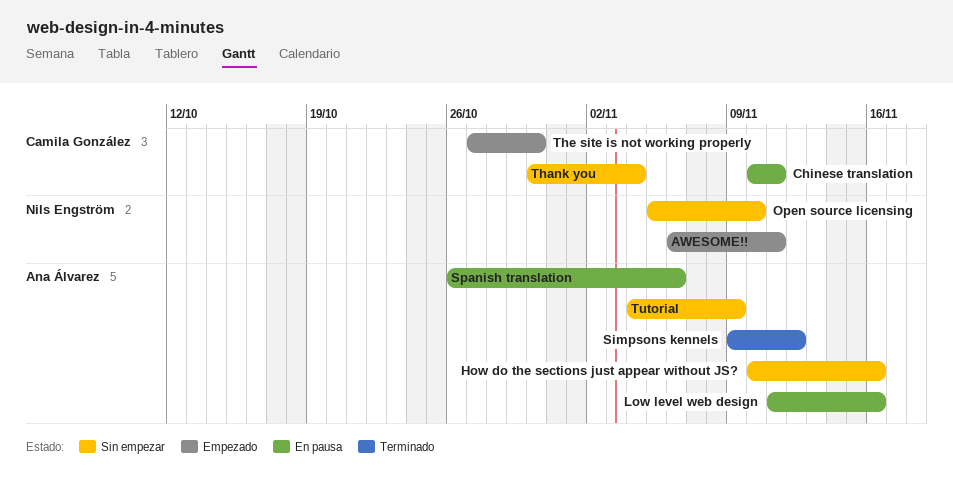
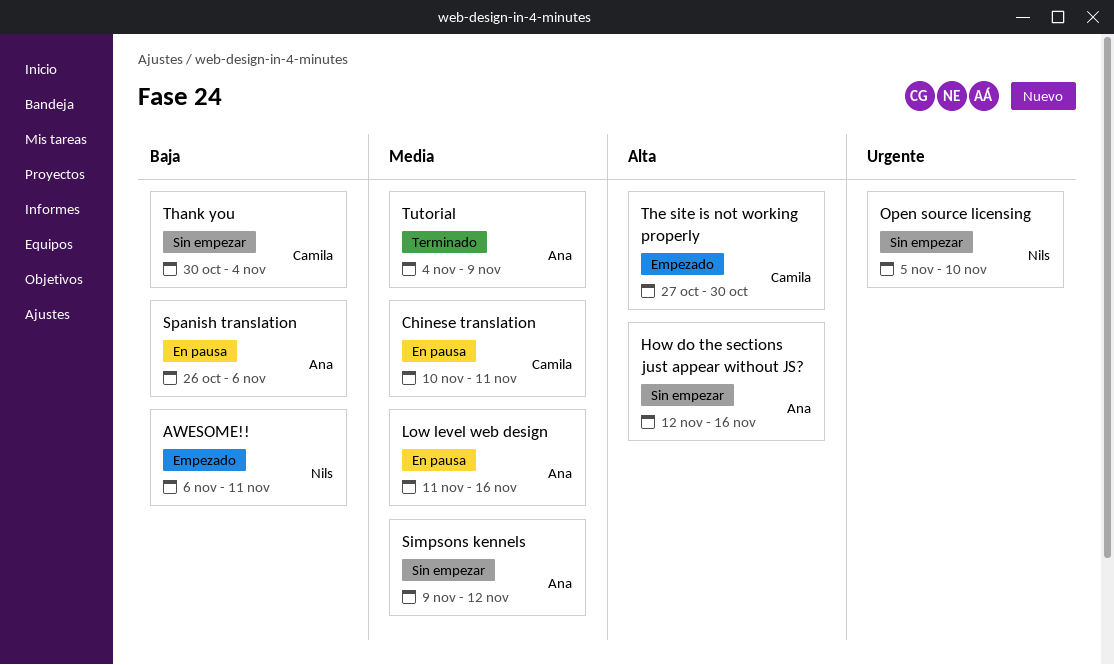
How do the sections just appear without JS?, start: Nov 10 -> Nov 12
Simpsons kennels, status: Terminado -> Sin empezar
Tutorial, status: Sin empezar -> Terminado

